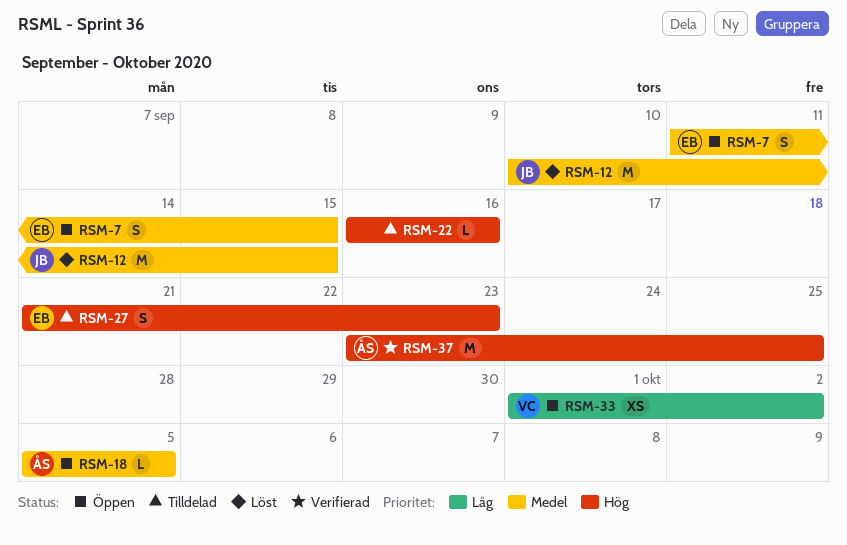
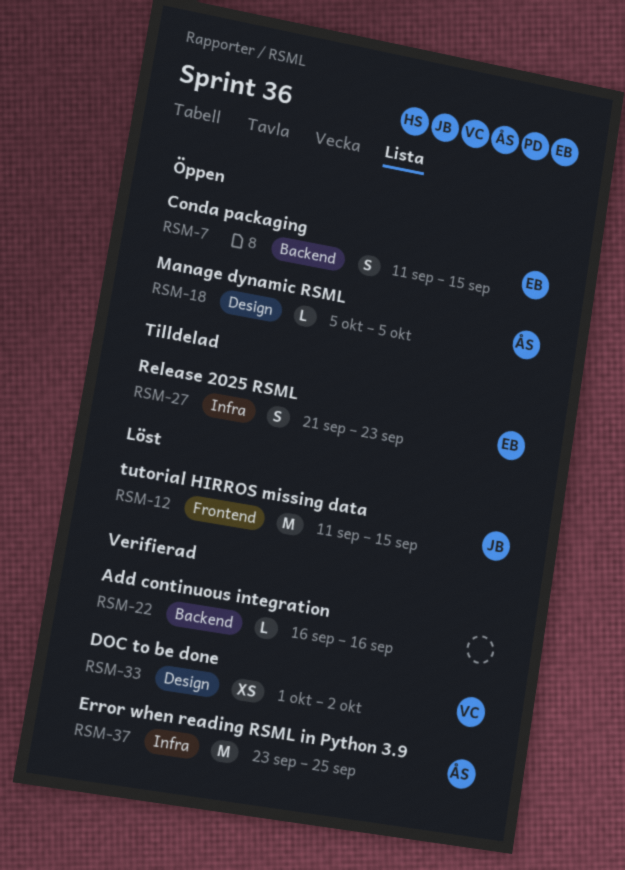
RSM-12, start: Sep 10 -> Sep 11
RSM-22, status: Tilldelad -> Verifierad
RSM-33, status: Öppen -> Verifierad

